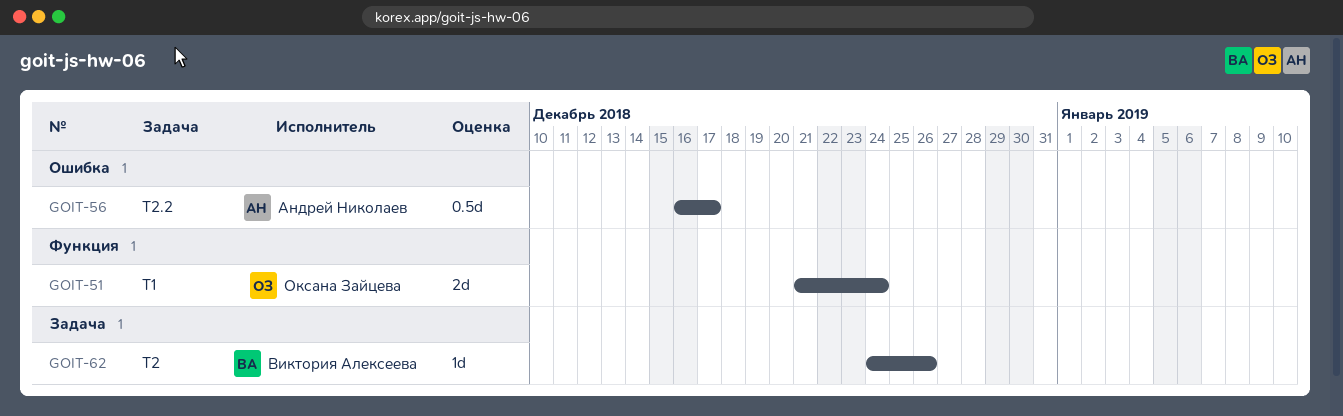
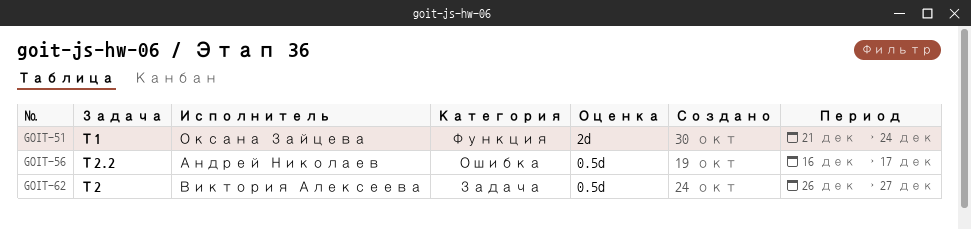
GOIT-62, estimate: 1d -> 0.5d
GOIT-62, start: Dec 24 -> Dec 26
GOIT-62, due: Dec 26 -> Dec 27

